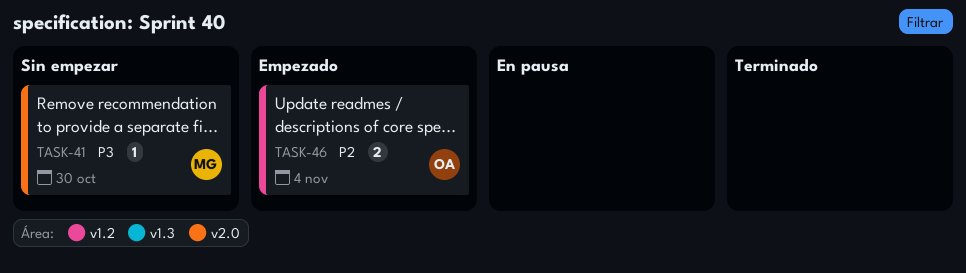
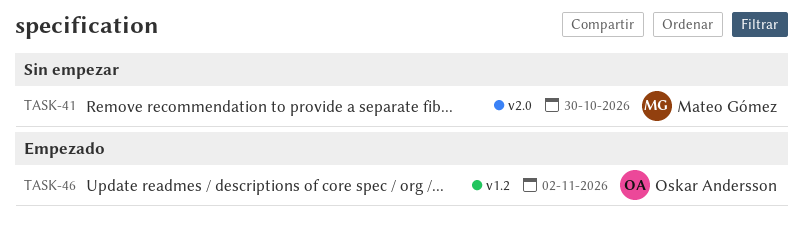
TASK-46, due: Nov 4 -> Nov 2

